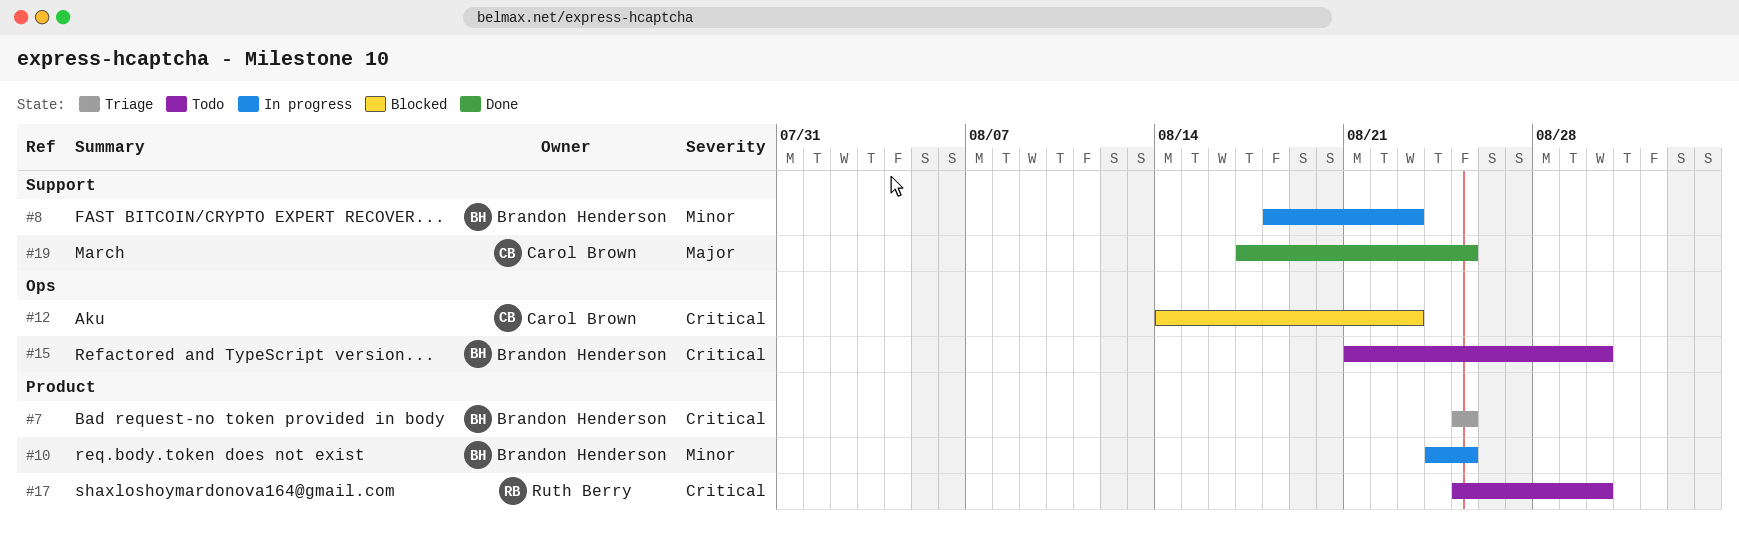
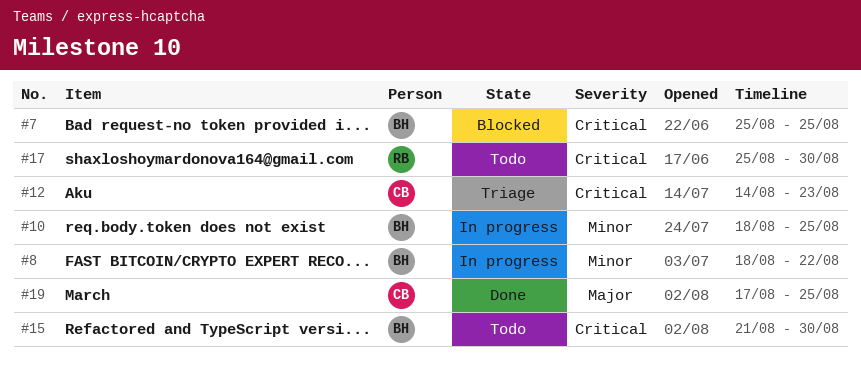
#7, status: Triage -> Blocked
#8, due: Aug 23 -> Aug 22
#10, start: Aug 24 -> Aug 18
#12, status: Blocked -> Triage

